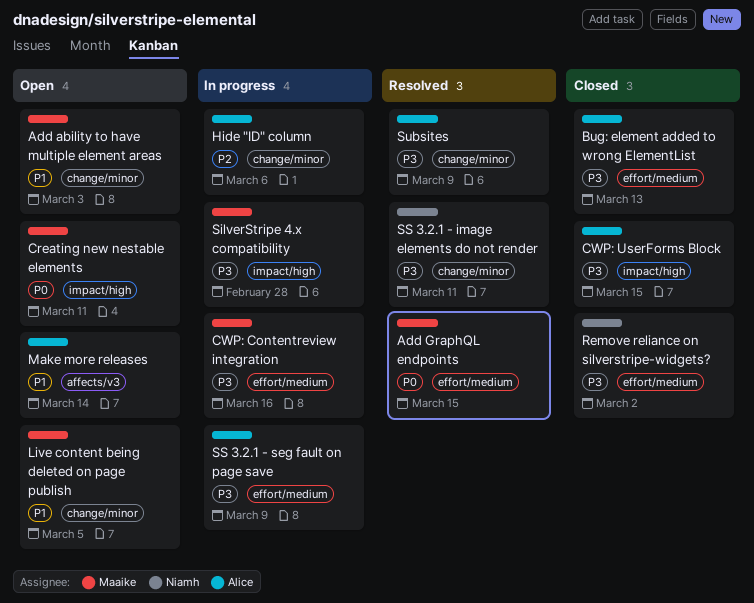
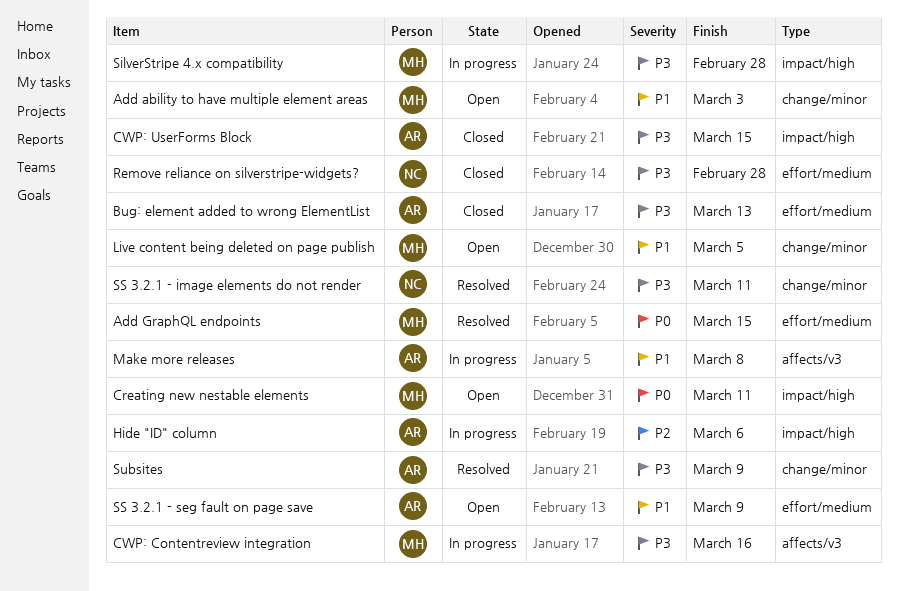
CWP: Contentreview integration, label: effort/medium -> affects/v3
Hide "ID" column, label: change/minor -> impact/high
Make more releases, status: Open -> In progress
Make more releases, due: Mar 14 -> Mar 8
Remove reliance on silverstripe-widgets?, due: Mar 2 -> Feb 28
SS 3.2.1 - seg fault on page save, status: In progress -> Open
SS 3.2.1 - seg fault on page save, priority: P3 -> P1

